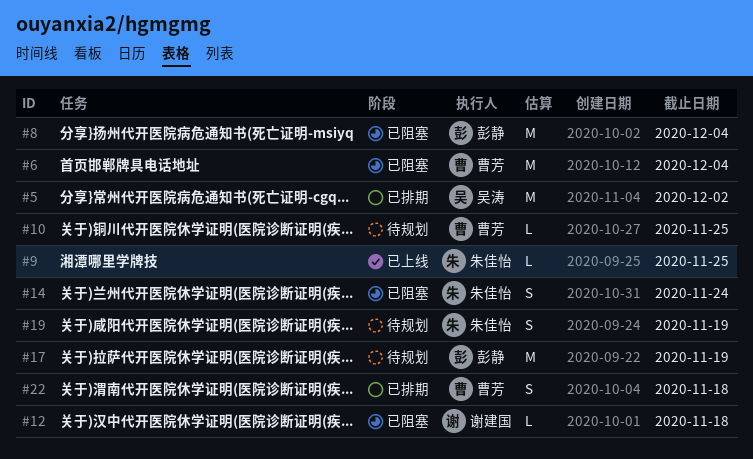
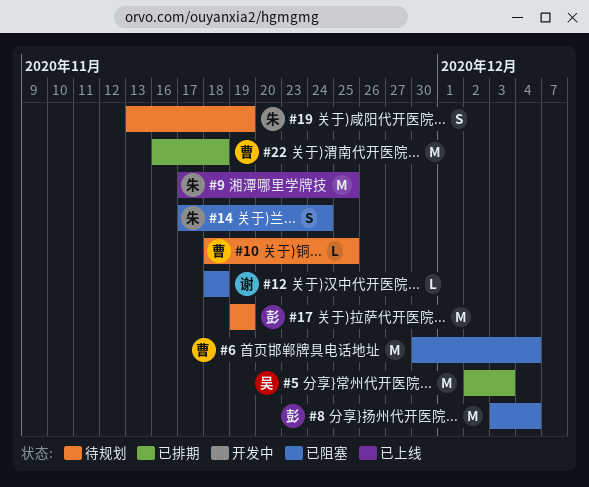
#5, due: Dec 2 -> Dec 3
#9, estimate: L -> M
#22, estimate: S -> M

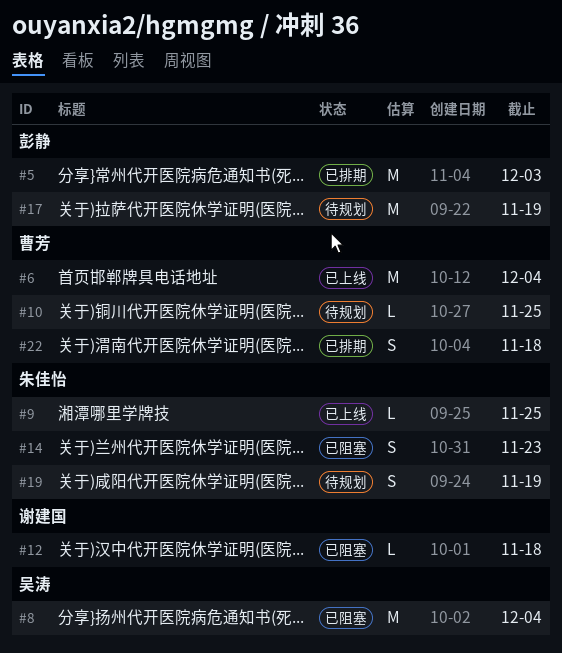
#5, owner: 吴涛 -> 彭静
#6, status: 已阻塞 -> 已上线
#8, owner: 彭静 -> 吴涛
#9, estimate: M -> L
#14, due: Nov 24 -> Nov 23
#22, estimate: M -> S

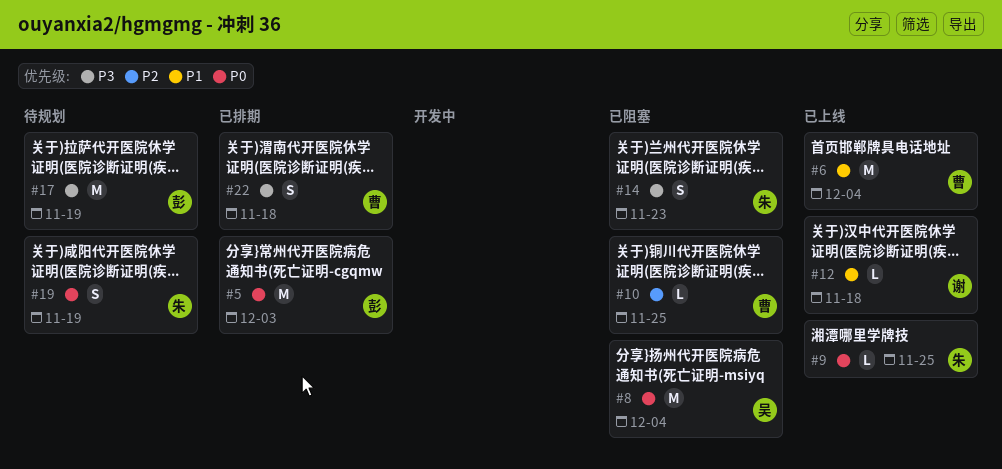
#10, status: 待规划 -> 已阻塞
#12, status: 已阻塞 -> 已上线

